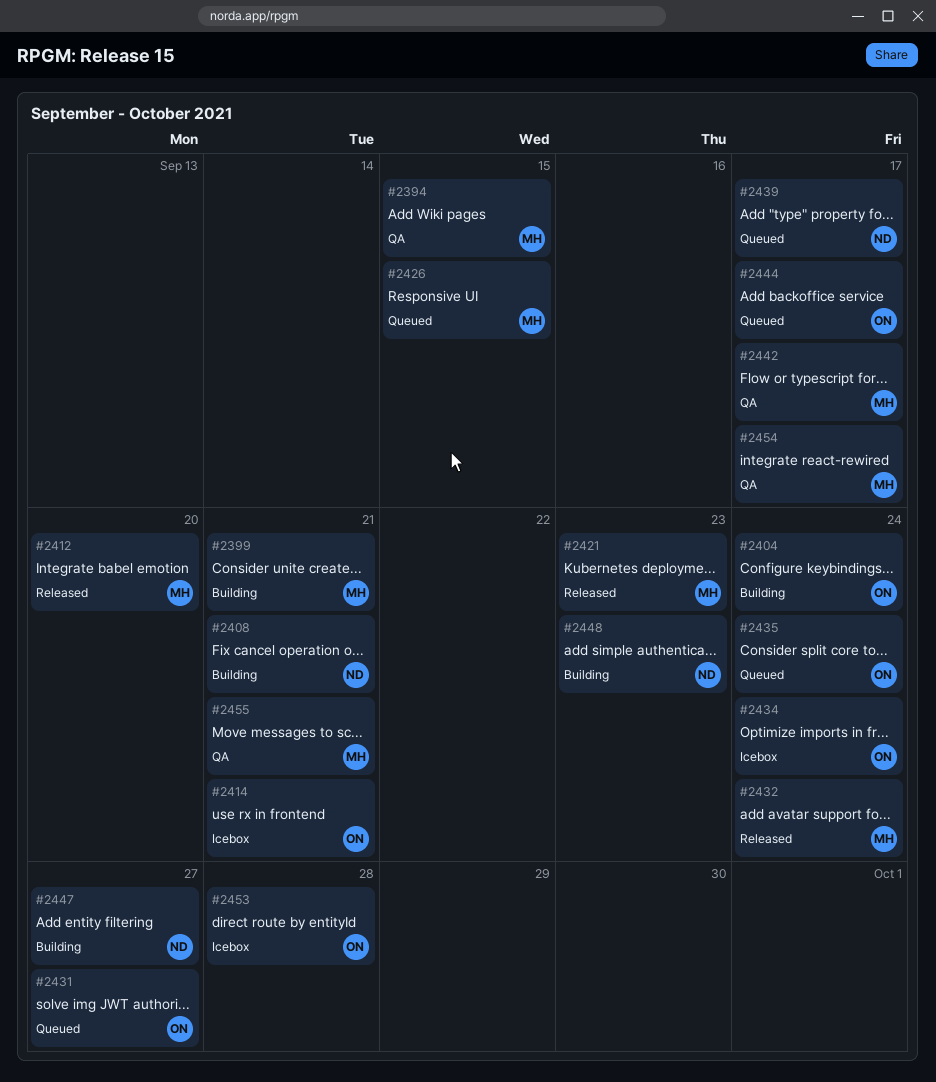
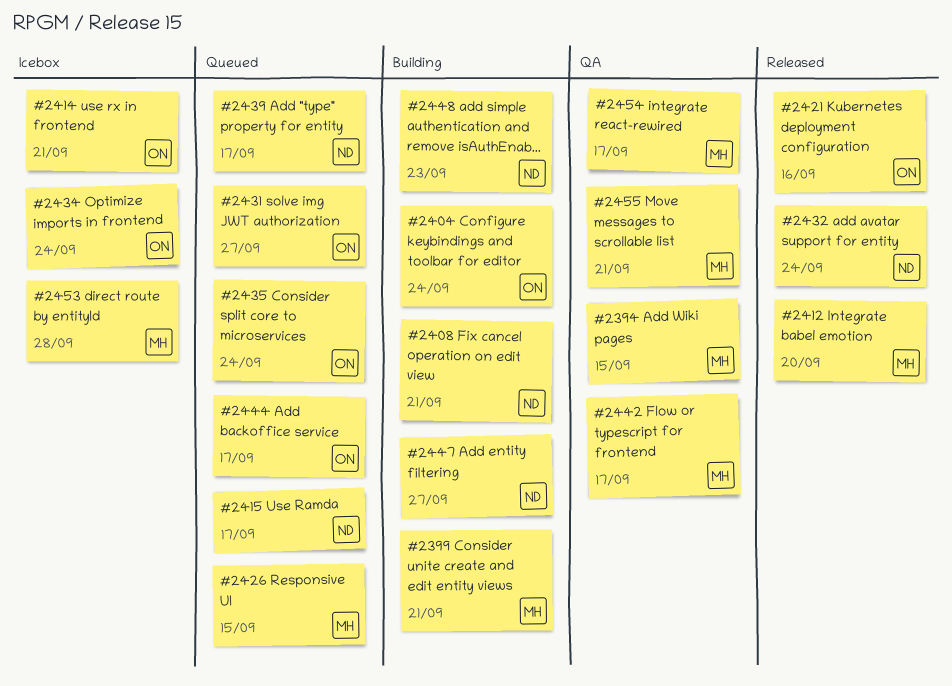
#2415: none -> present
#2421, owner: MH -> ON
#2421, due: Sep 23 -> Sep 16
#2432, owner: MH -> ND
#2453, owner: ON -> MH

